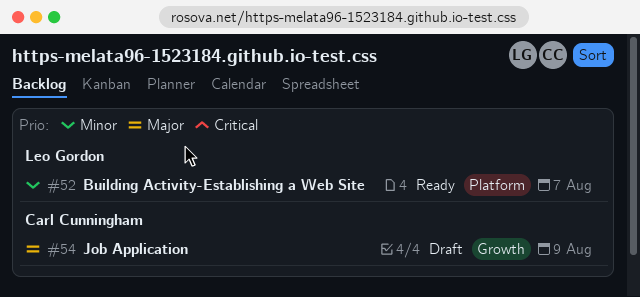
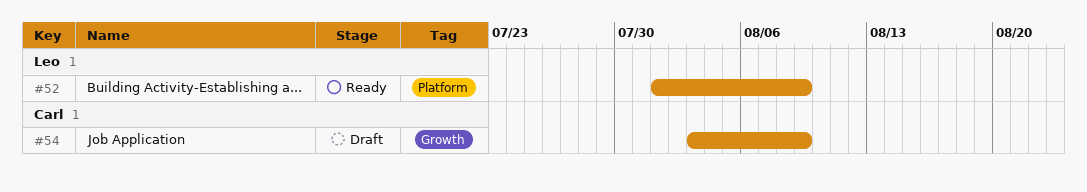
#52, due: Aug 7 -> Aug 9

